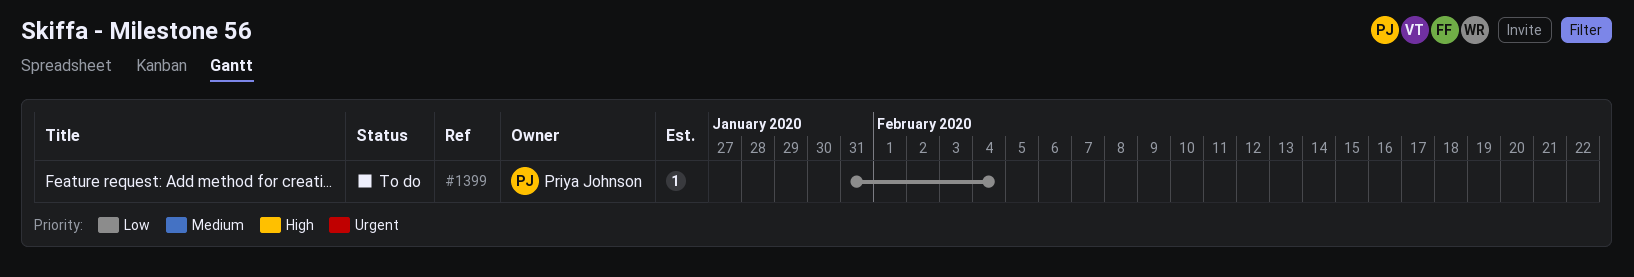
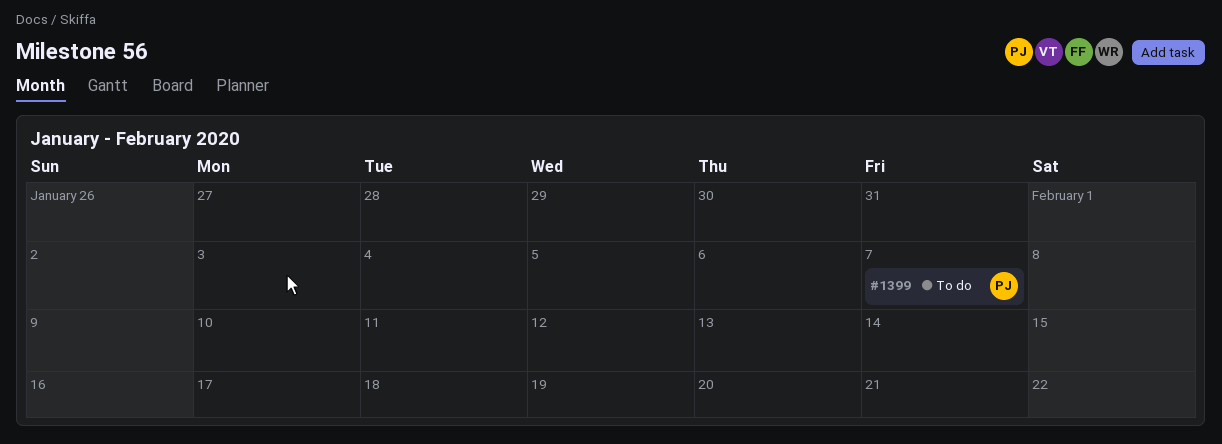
#1399, due: Feb 4 -> Feb 7

